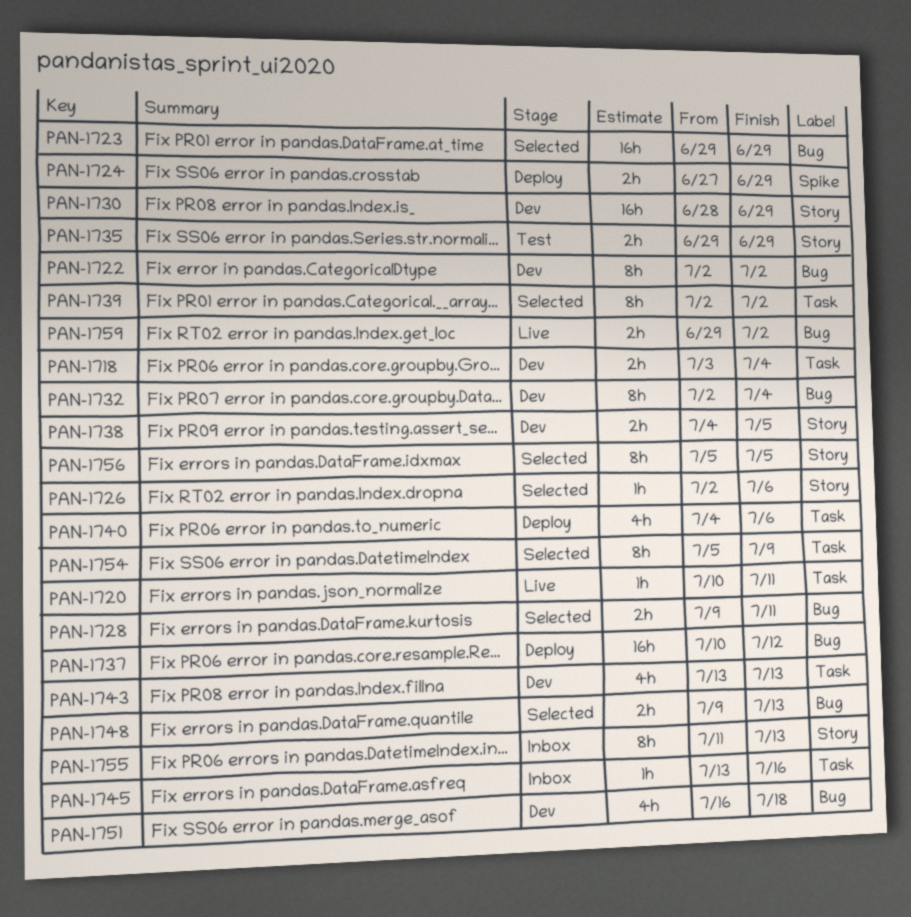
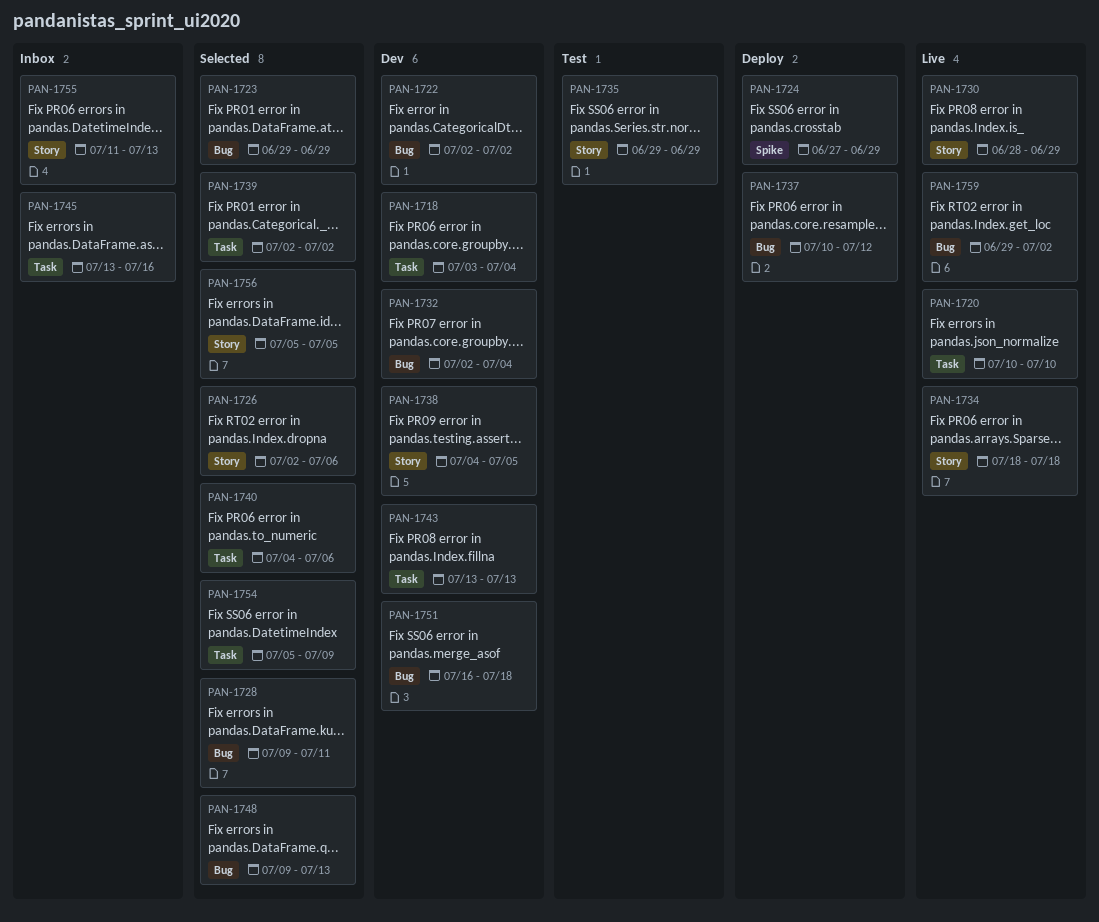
PAN-1720, due: Jul 11 -> Jul 10
PAN-1730, status: Dev -> Live
PAN-1734: none -> present
PAN-1740, status: Deploy -> Selected

